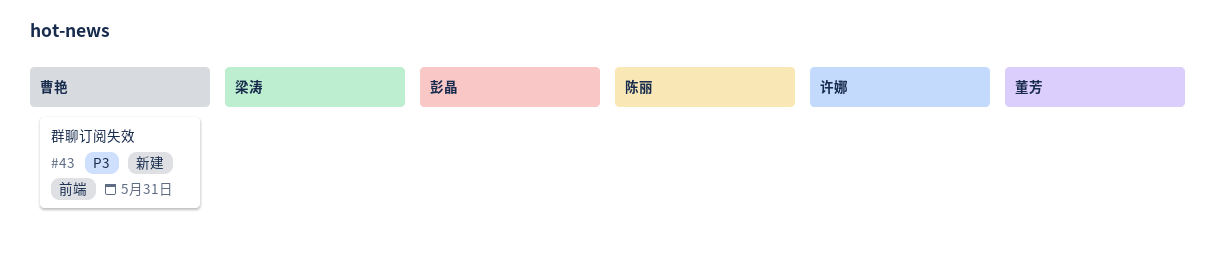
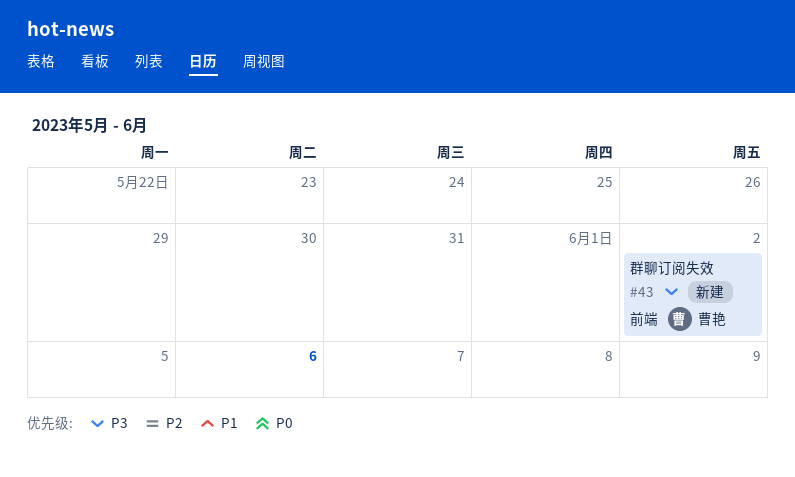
#43, due: May 31 -> Jun 2

